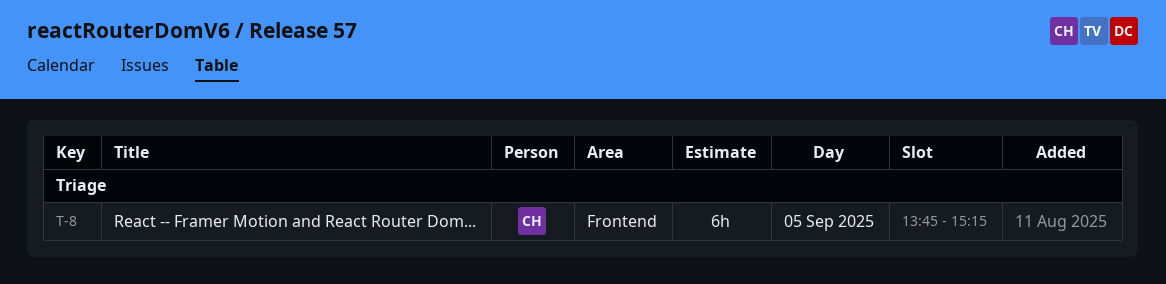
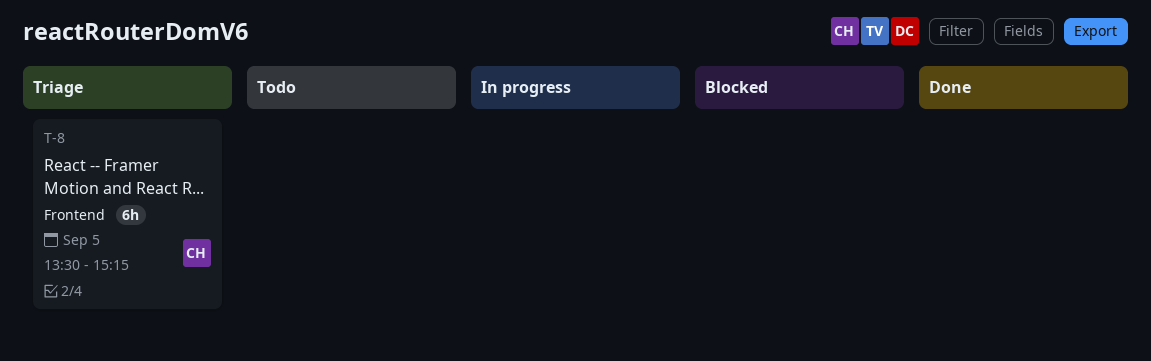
T-8, begins: 13:45 -> 13:30

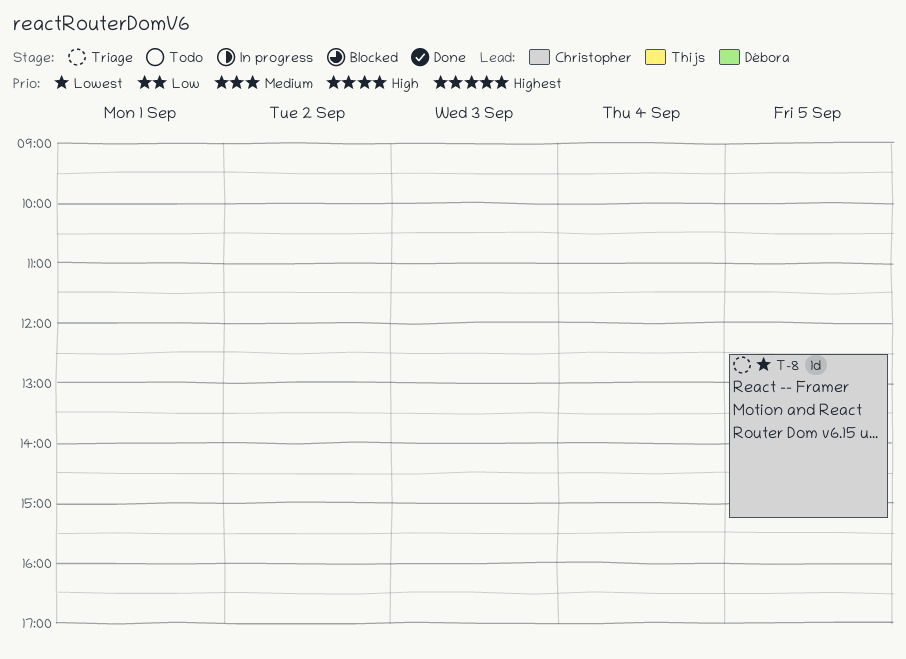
T-8, estimate: 6h -> 1d
T-8, begins: 13:30 -> 12:30

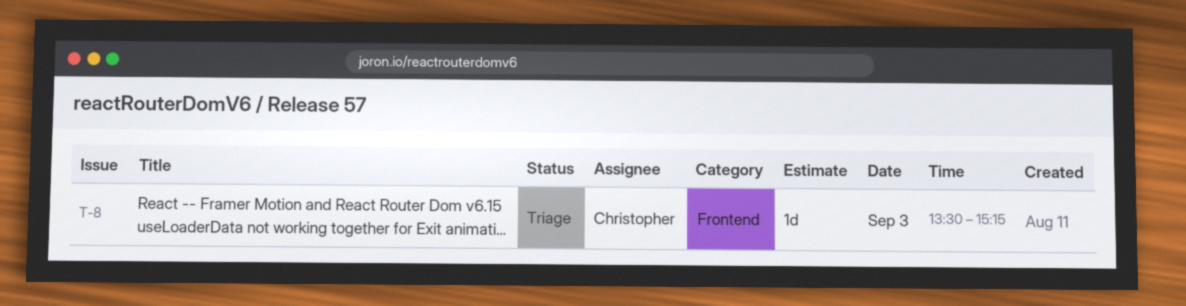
T-8, day: Sep 5 -> Sep 3
T-8, begins: 12:30 -> 13:30

